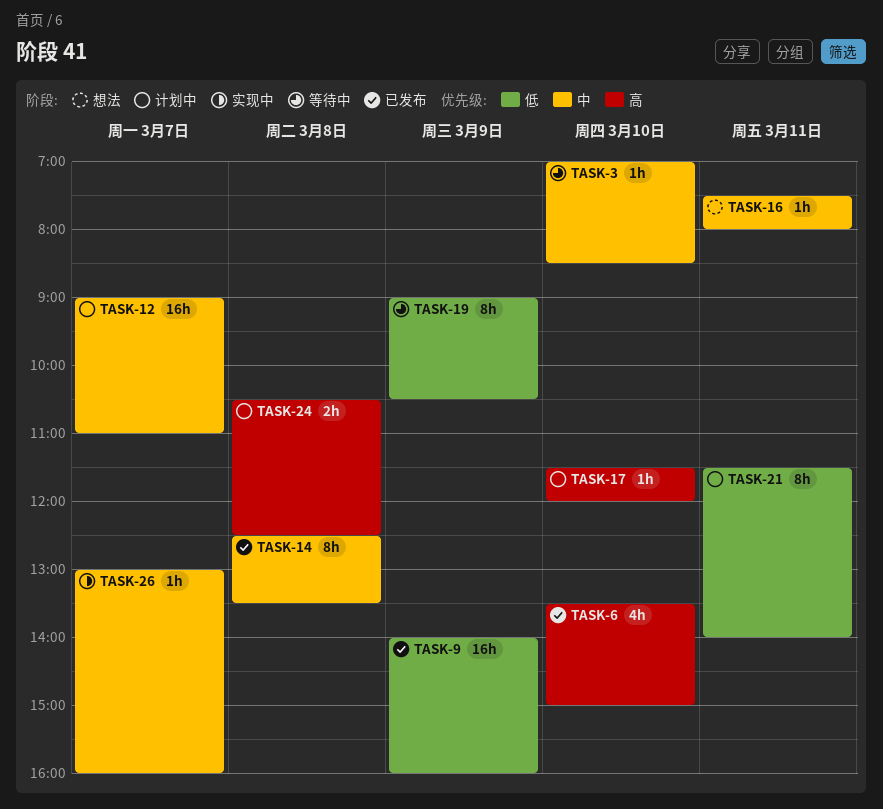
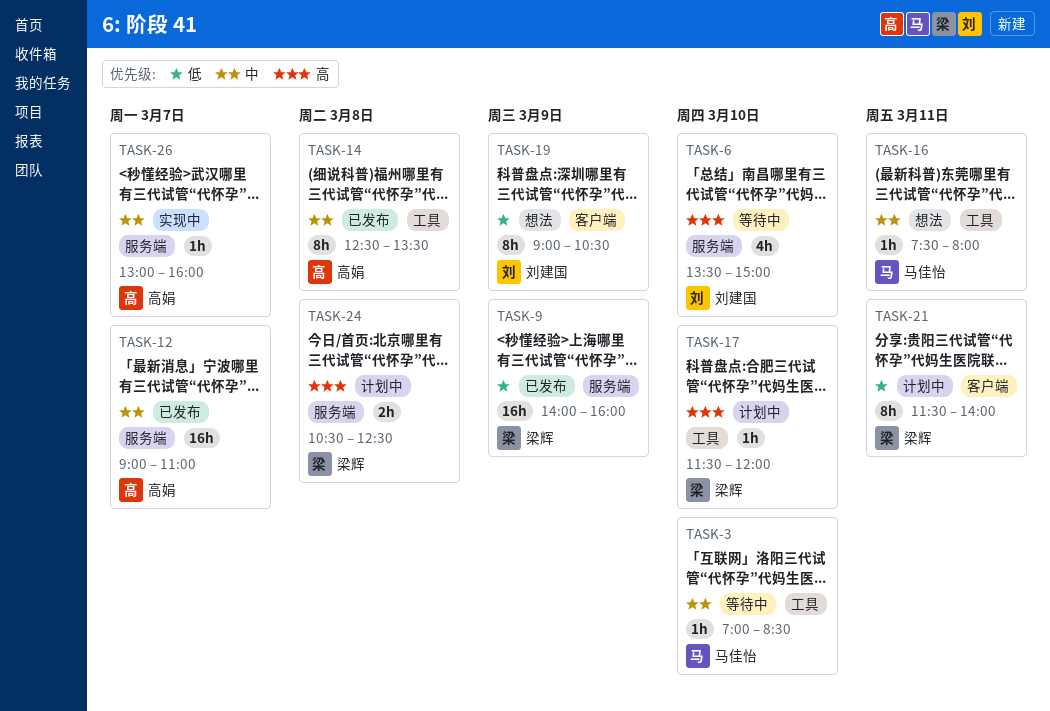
TASK-6, status: 已发布 -> 等待中
TASK-12, status: 计划中 -> 已发布
TASK-19, status: 等待中 -> 想法

